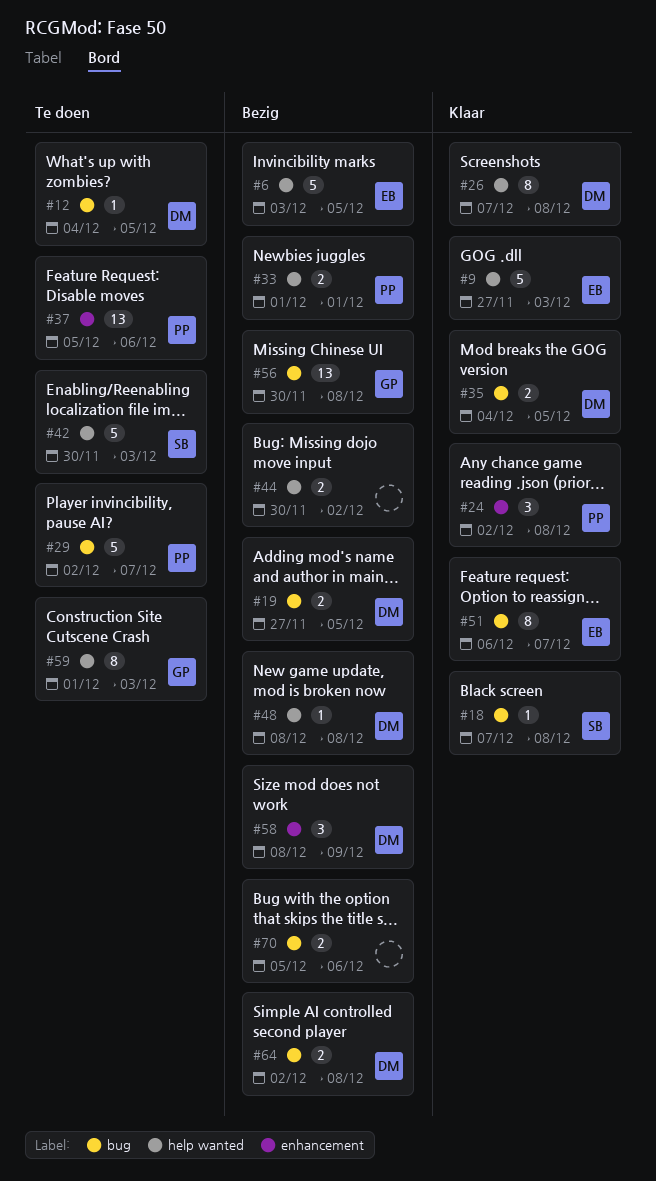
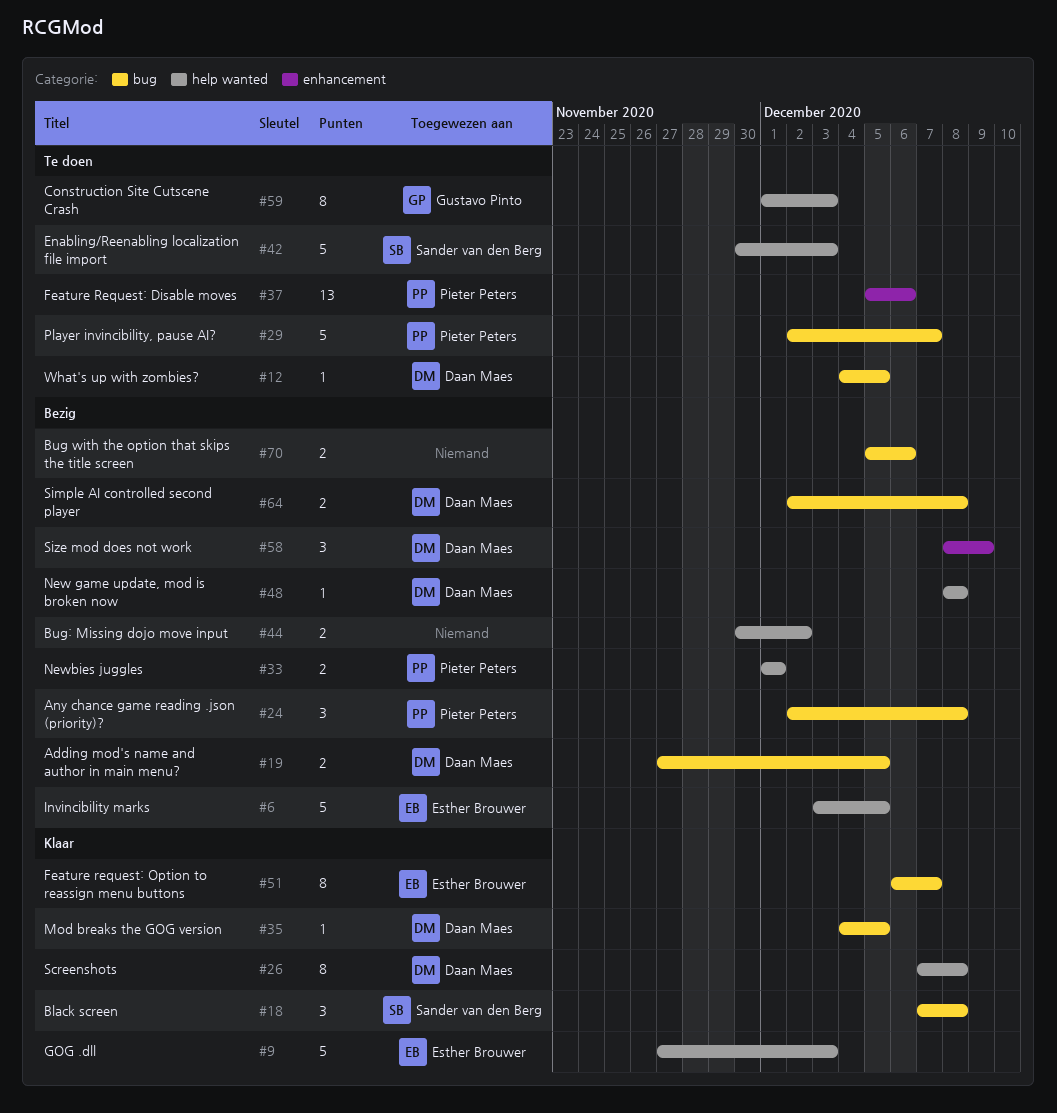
#18, estimate: 1 -> 3
#24, status: Klaar -> Bezig
#24, label: enhancement -> bug
#35, estimate: 2 -> 1
#56: present -> none

